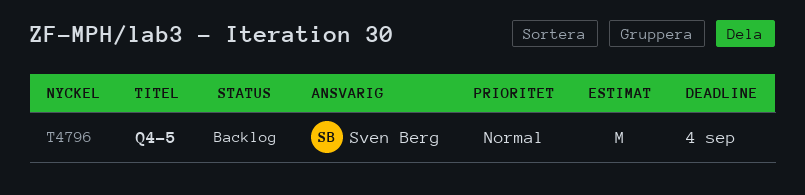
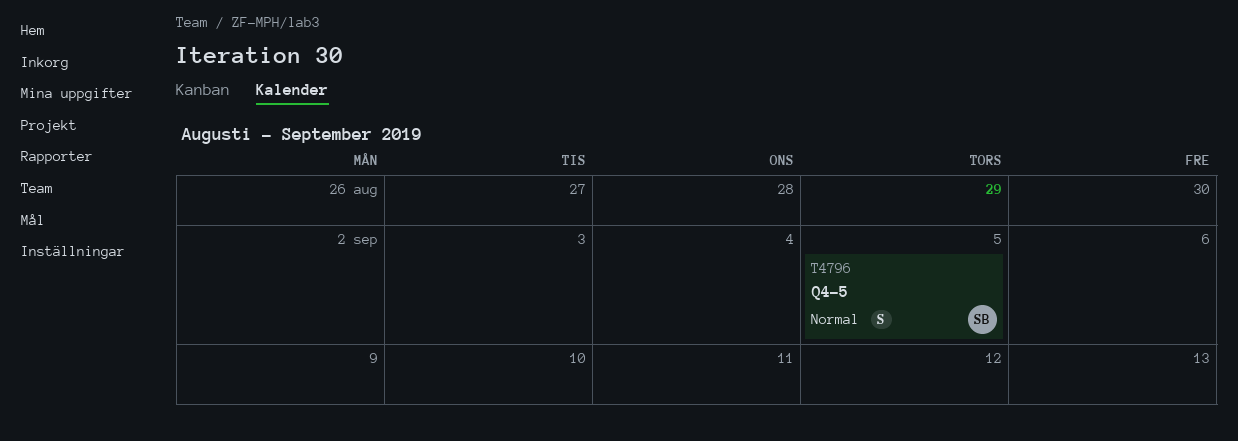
T4796, estimate: M -> S
T4796, due: Sep 4 -> Sep 5

